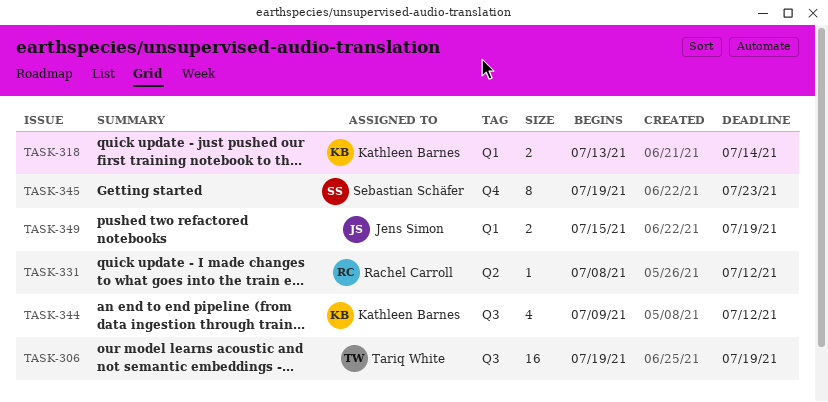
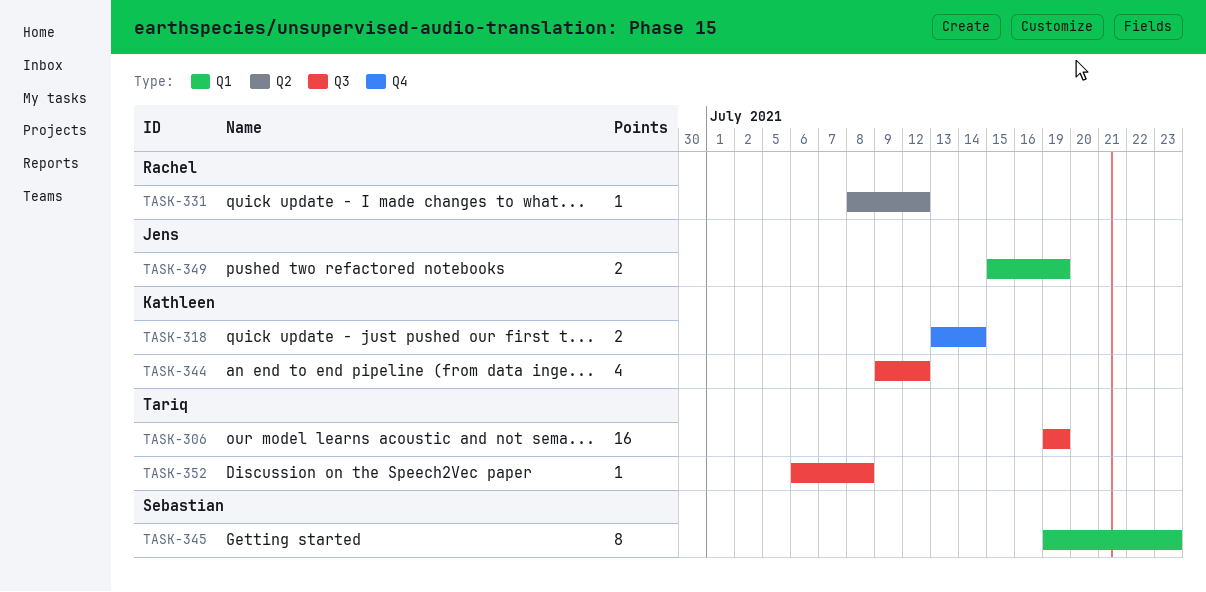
TASK-318, label: Q1 -> Q4
TASK-345, label: Q4 -> Q1
TASK-352: none -> present

